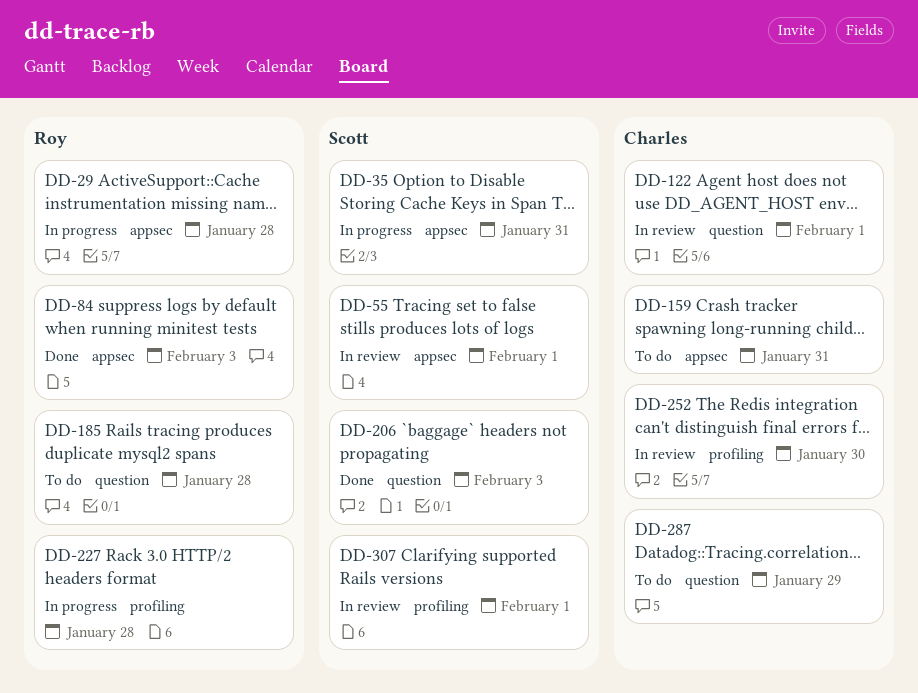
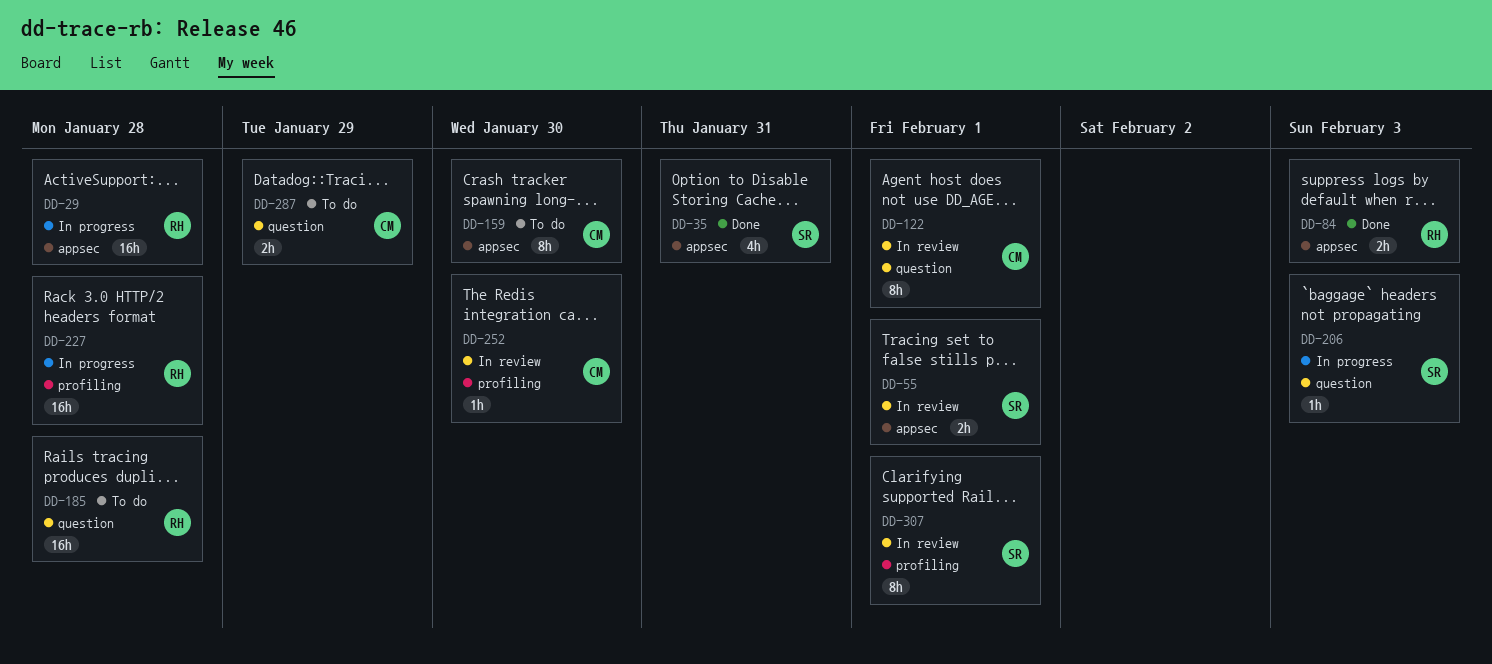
DD-35, status: In progress -> Done
DD-159, due: Jan 31 -> Jan 30
DD-206, status: Done -> In progress

